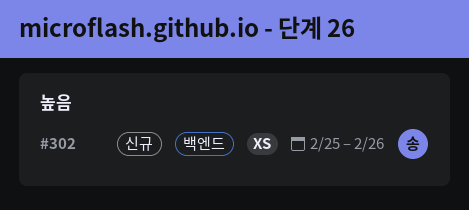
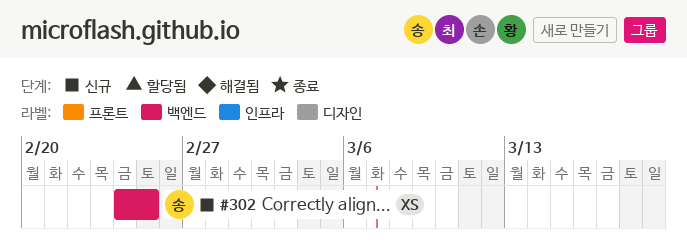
#302, start: Feb 25 -> Feb 24
#302, due: Feb 26 -> Feb 25

